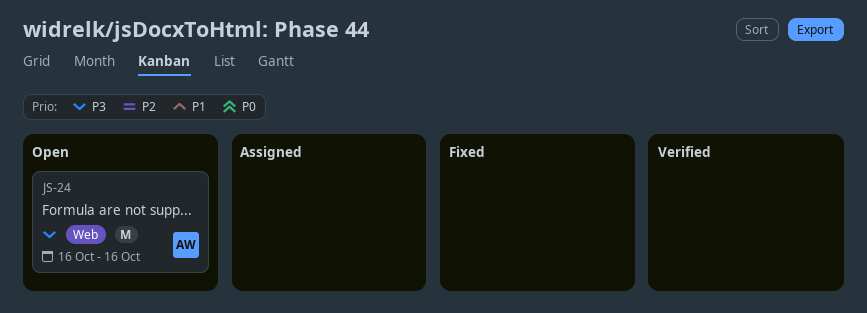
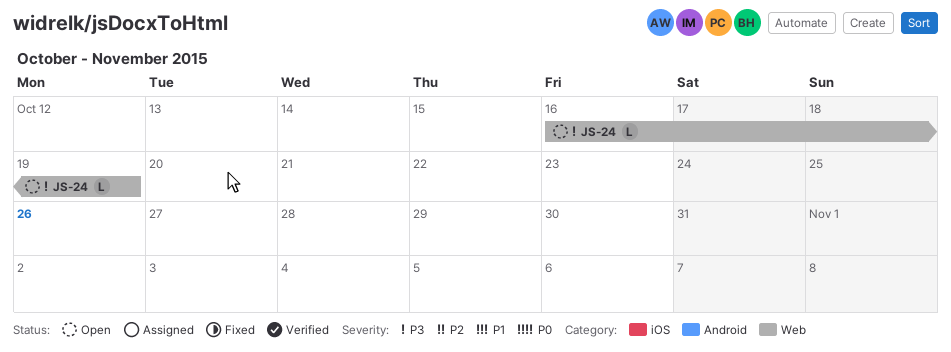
JS-24, estimate: M -> L
JS-24, due: Oct 16 -> Oct 19

